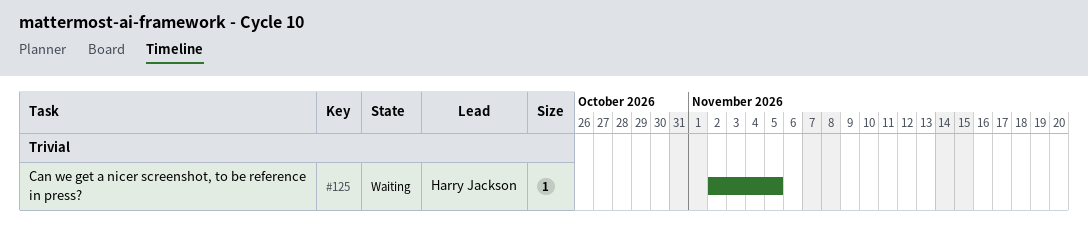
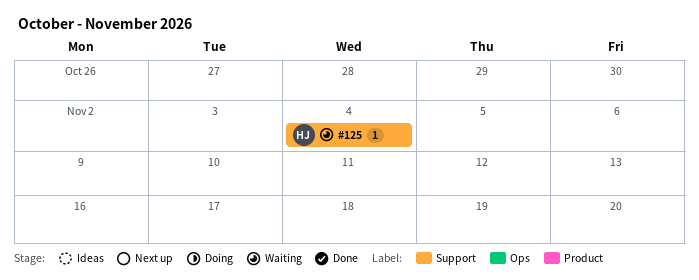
#125, start: Nov 2 -> Nov 4
#125, due: Nov 5 -> Nov 4

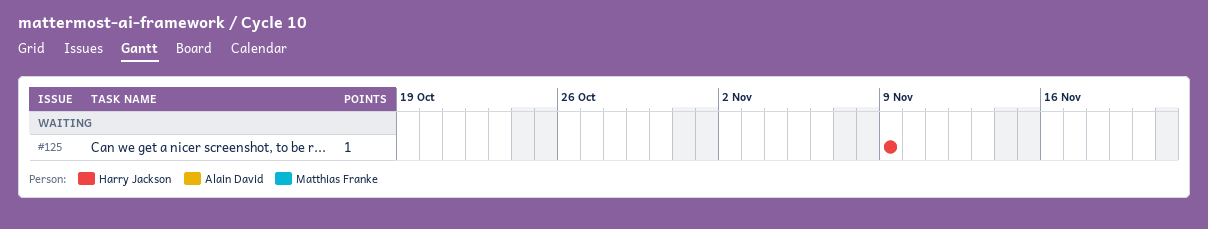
#125, start: Nov 4 -> Nov 9
#125, due: Nov 4 -> Nov 9

